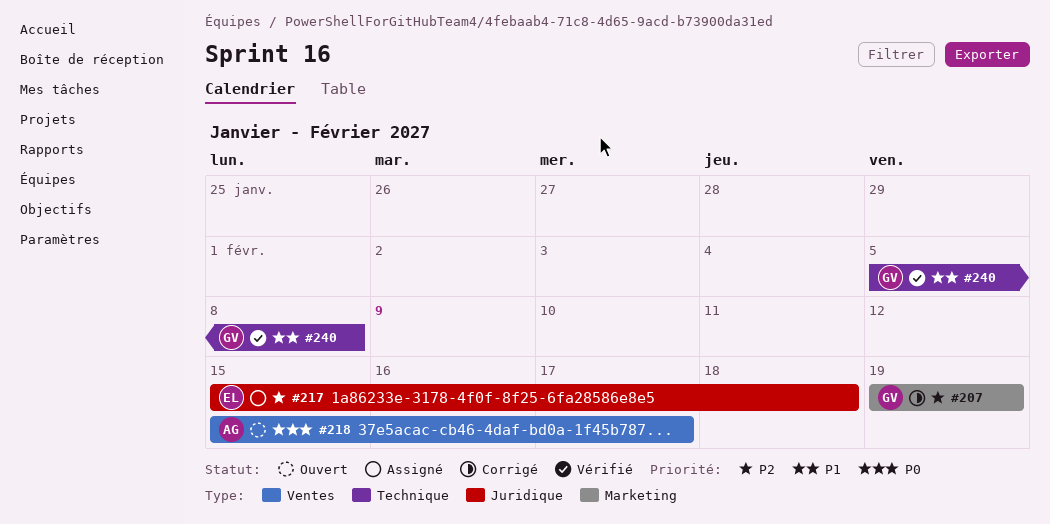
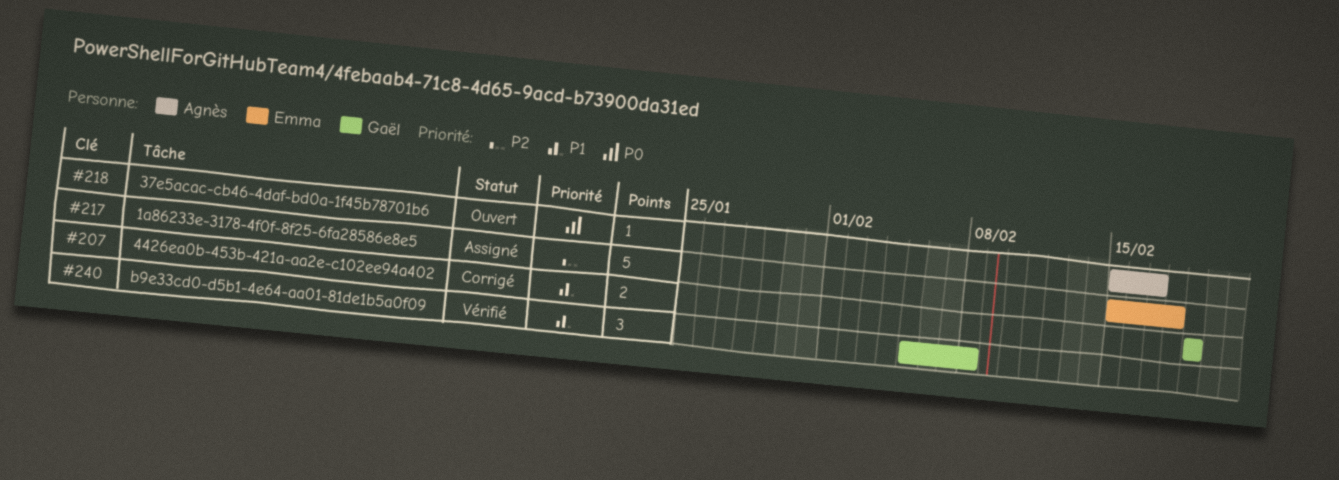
#207, priority: P2 -> P1

